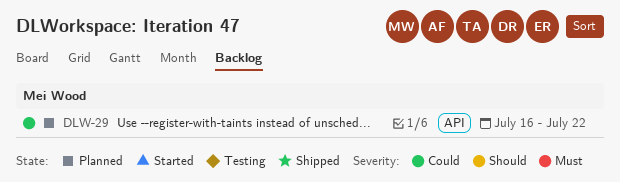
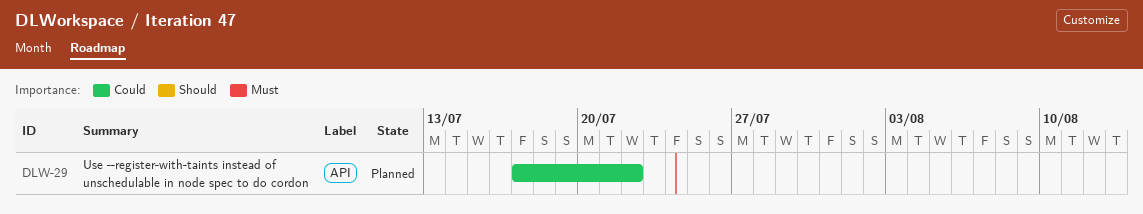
DLW-29, start: Jul 16 -> Jul 17

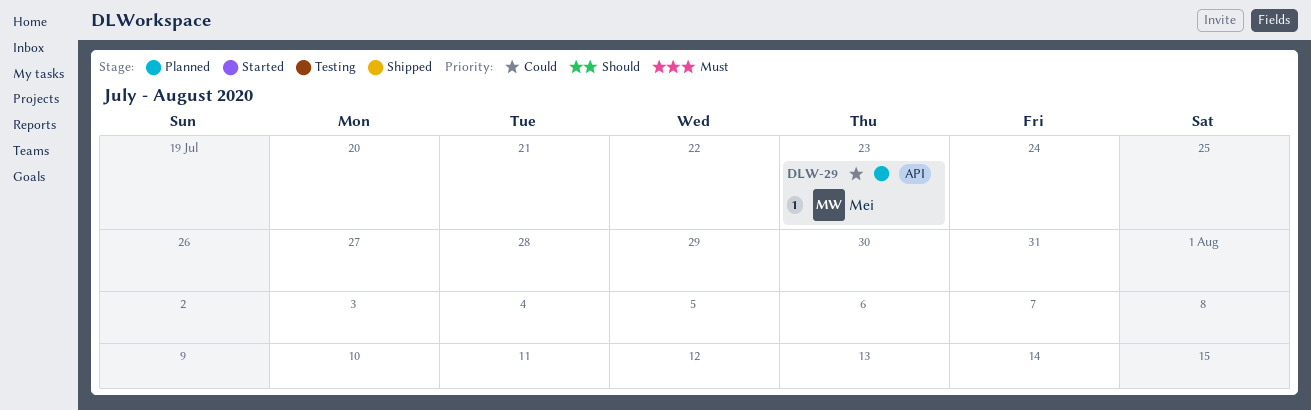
DLW-29, due: Jul 22 -> Jul 23

